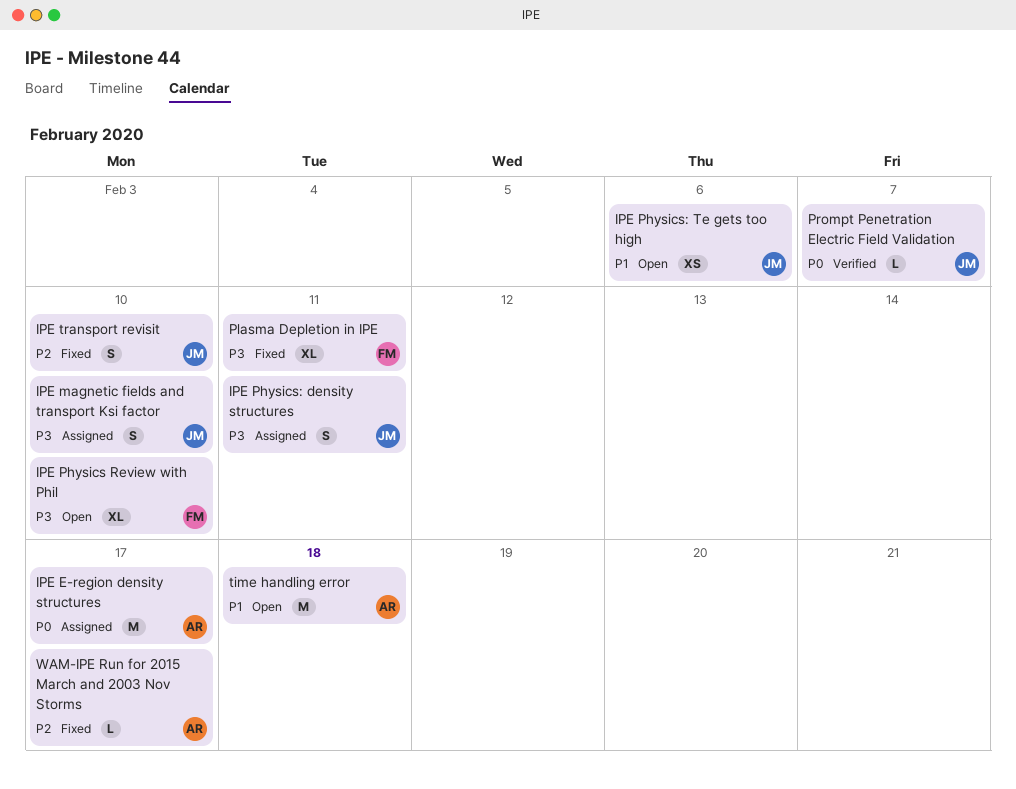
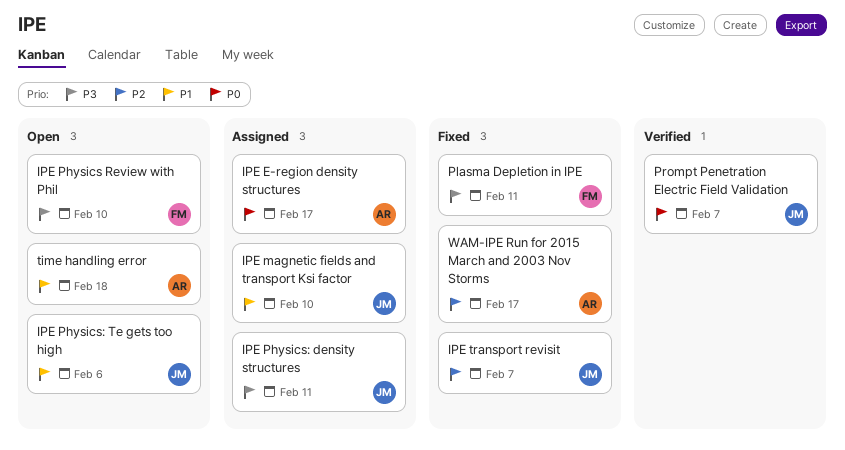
IPE magnetic fields and transport Ksi factor, priority: P3 -> P1
IPE transport revisit, due: Feb 10 -> Feb 7

